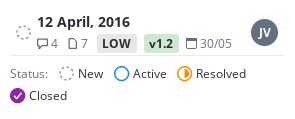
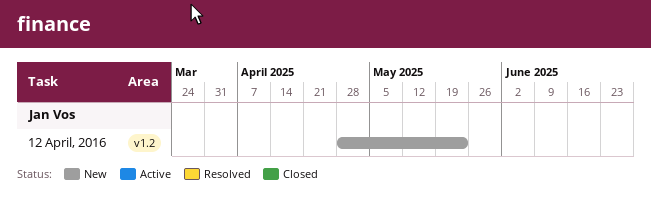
12 April, 2016, due: May 30 -> May 23

